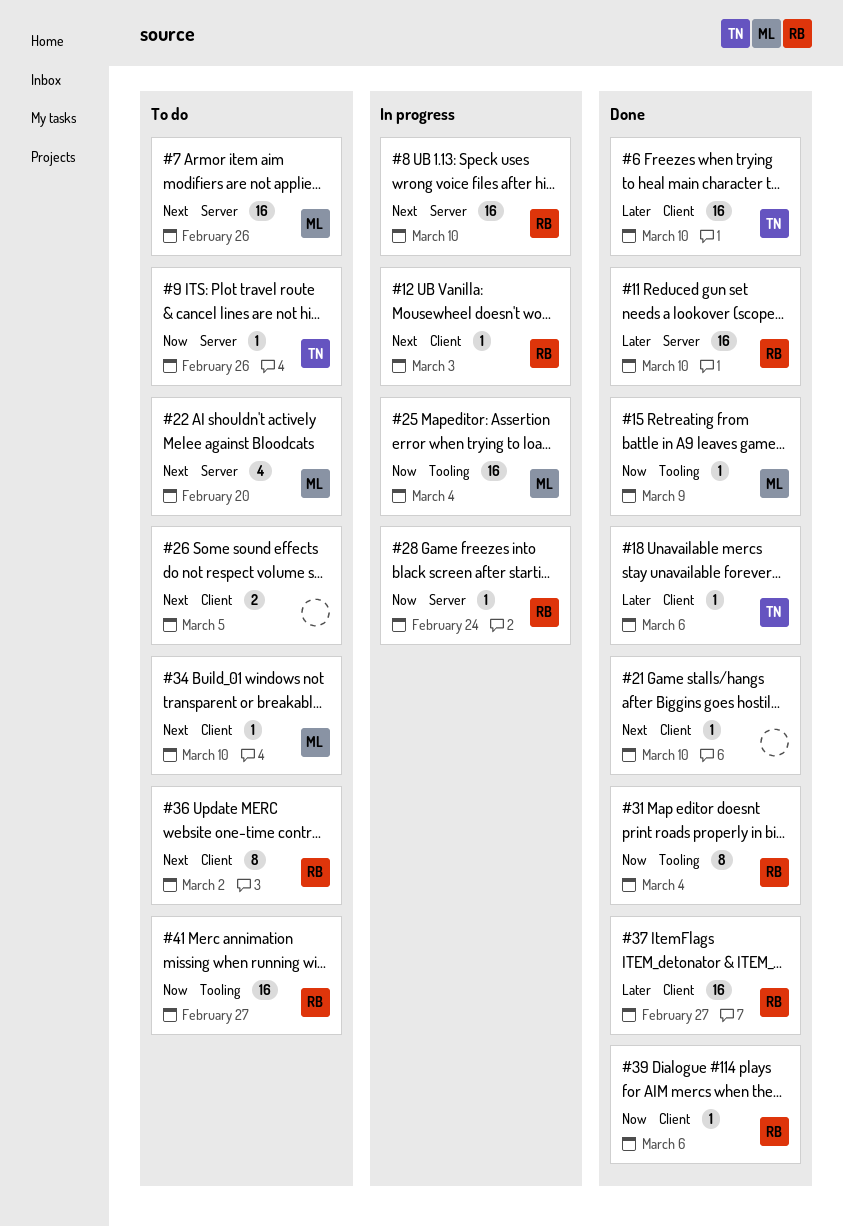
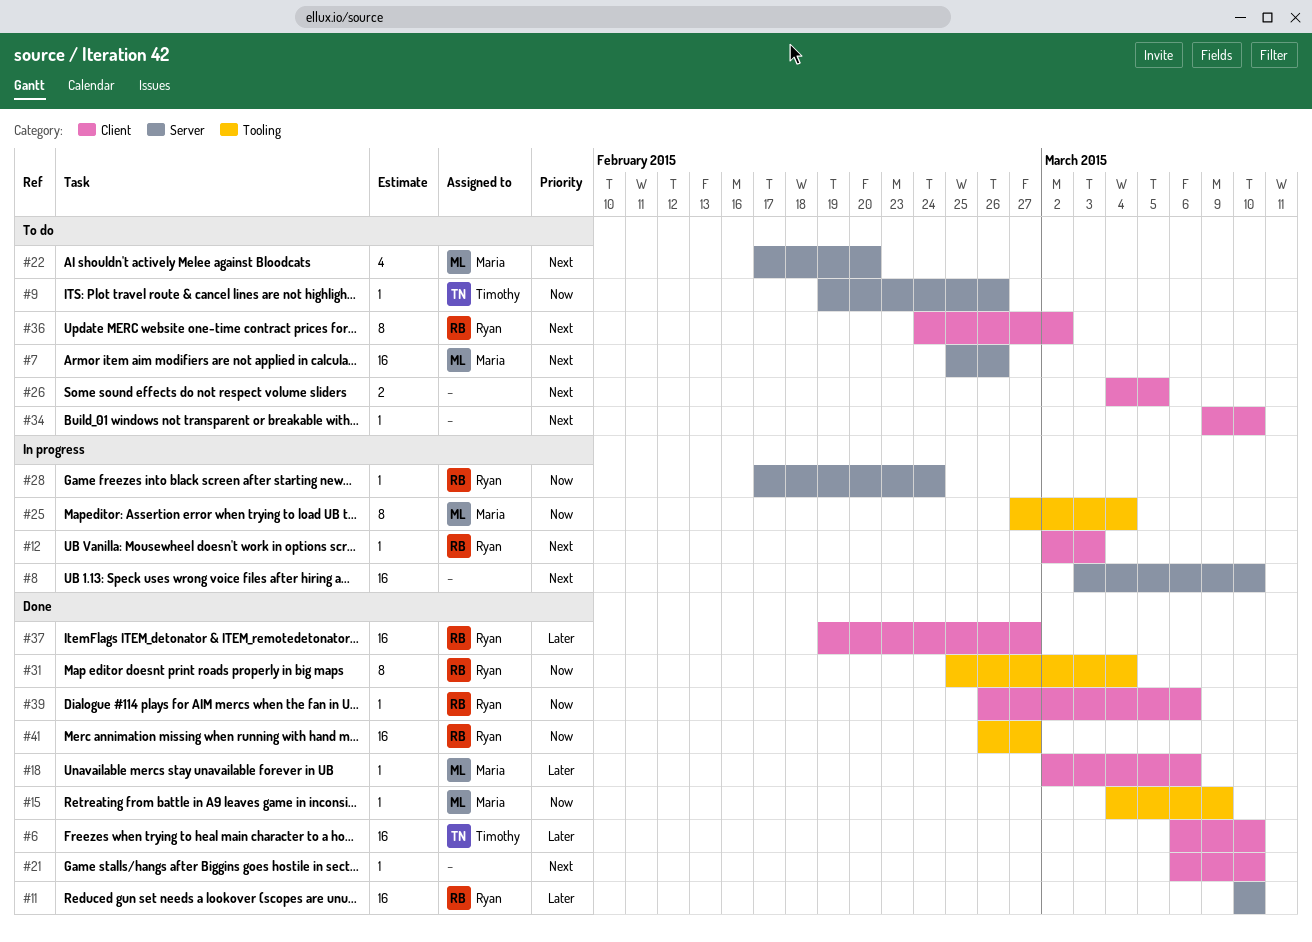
#8, owner: Ryan -> none
#18, owner: Timothy -> Maria
#25, estimate: 16 -> 8
#34, owner: Maria -> none
#41, status: To do -> Done

